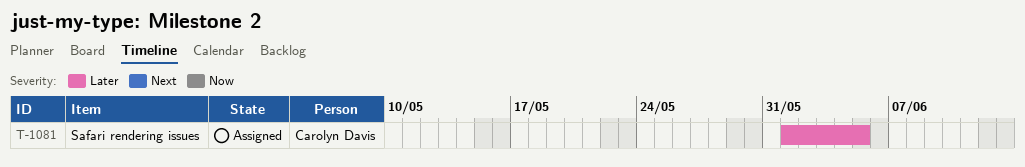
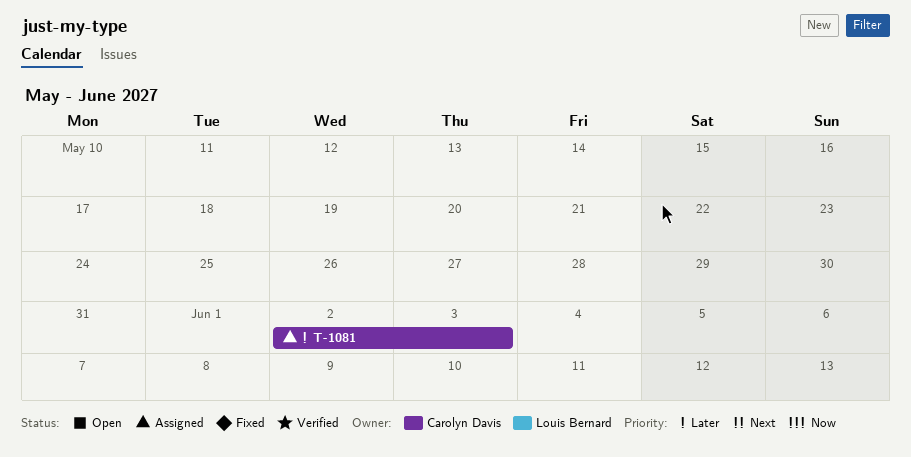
T-1081, start: Jun 1 -> Jun 2
T-1081, due: Jun 5 -> Jun 3

